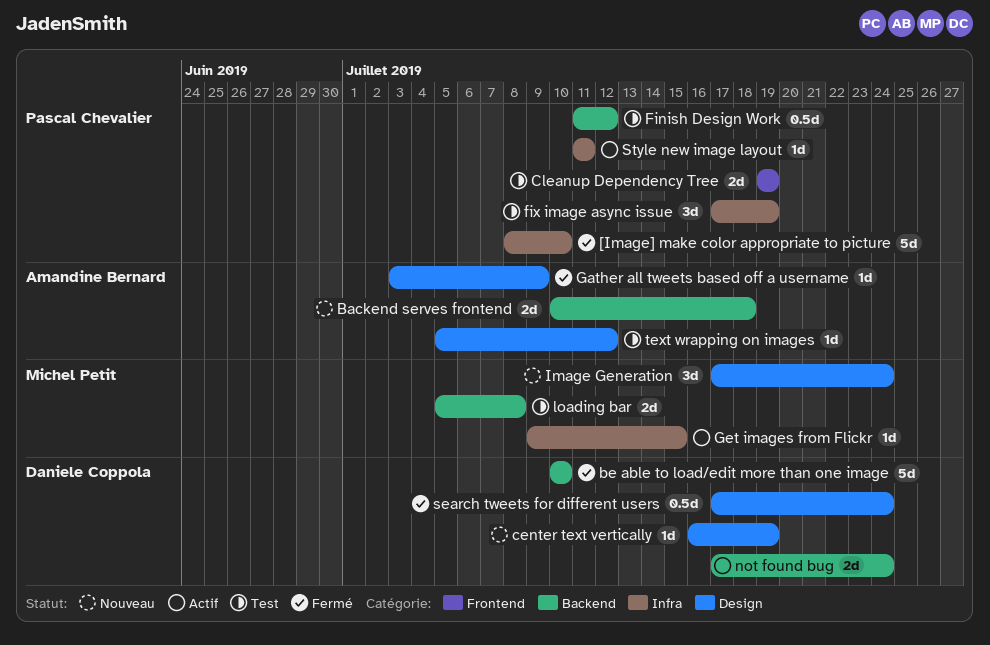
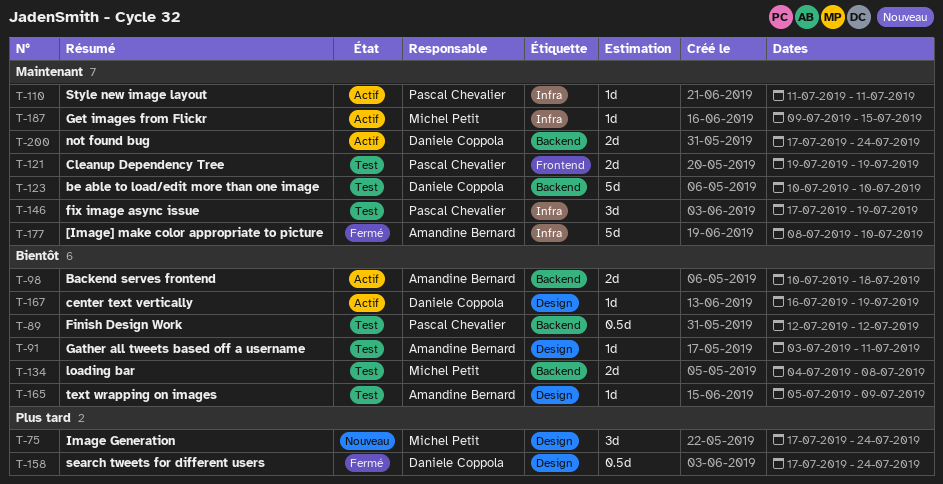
[Image] make color appropriate to picture, owner: Pascal Chevalier -> Amandine Bernard
Backend serves frontend, status: Nouveau -> Actif
be able to load/edit more than one image, status: Fermé -> Test
center text vertically, status: Nouveau -> Actif
Finish Design Work, start: Jul 11 -> Jul 12
Gather all tweets based off a username, status: Fermé -> Test
Gather all tweets based off a username, due: Jul 9 -> Jul 11
loading bar, start: Jul 5 -> Jul 4
text wrapping on images, due: Jul 12 -> Jul 9

